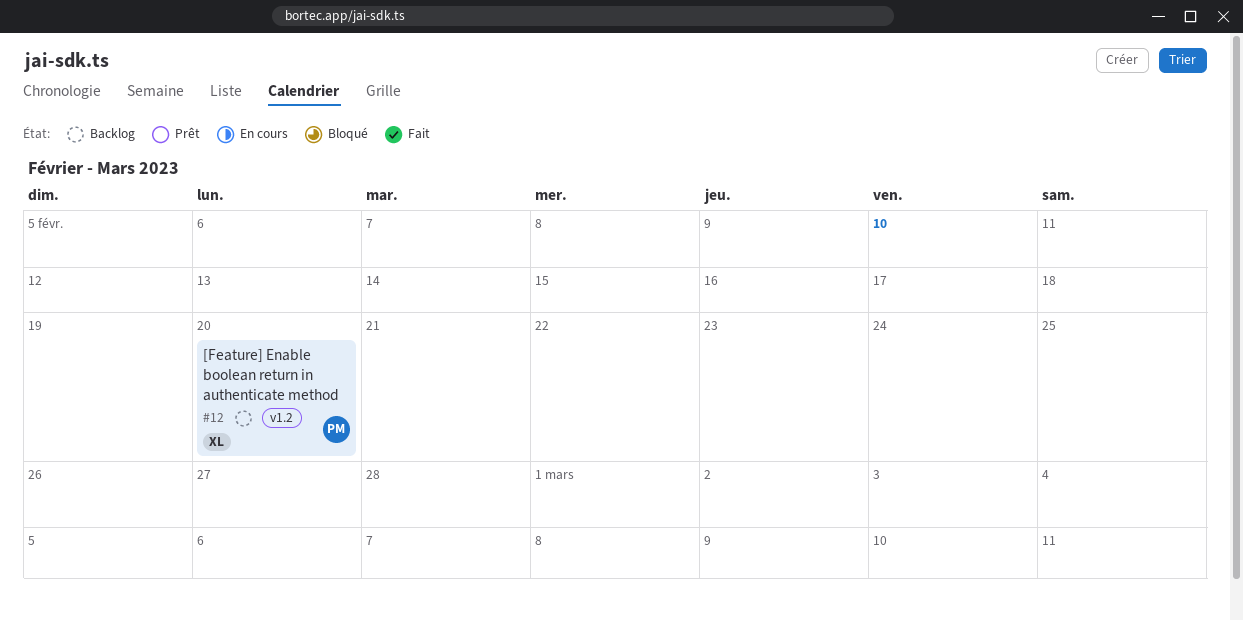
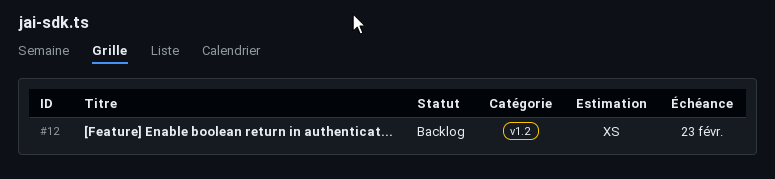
#12, estimate: XL -> XS
#12, due: Feb 20 -> Feb 23

